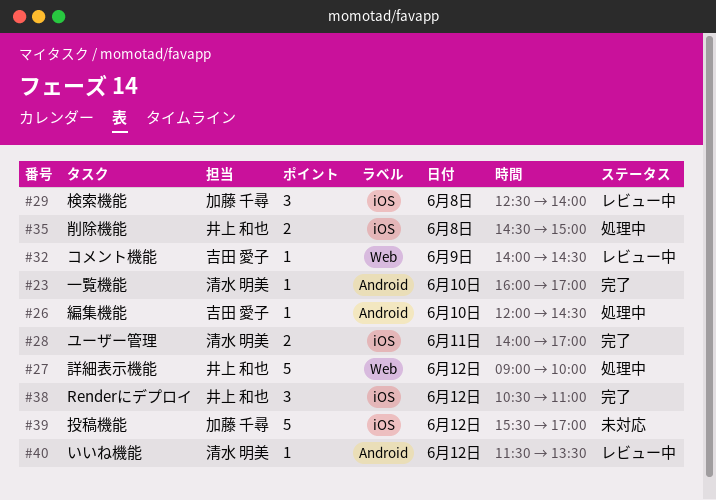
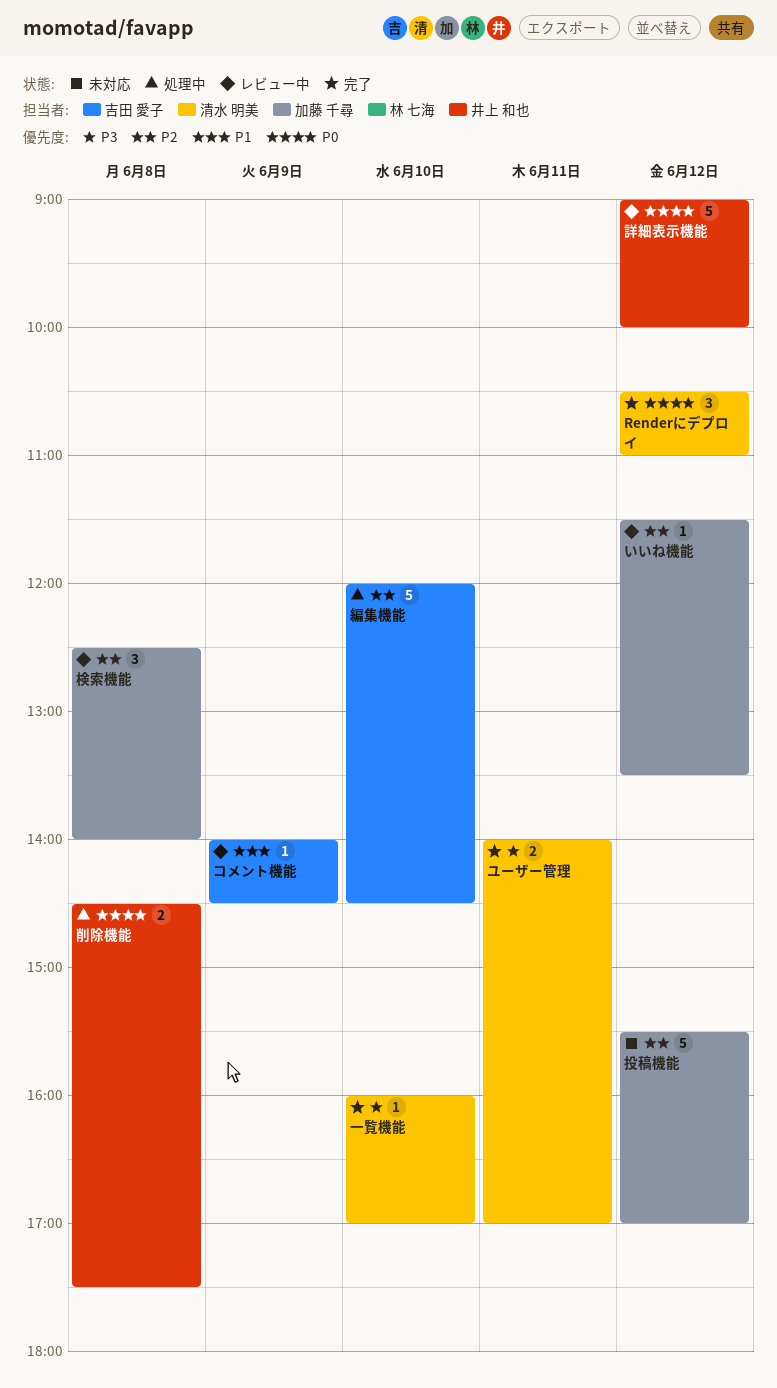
Renderにデプロイ, owner: 井上 和也 -> 清水 明美
いいね機能, owner: 清水 明美 -> 加藤 千尋
削除機能, ends: 15:00 -> 17:30
編集機能, estimate: 1 -> 5
詳細表示機能, status: 処理中 -> レビュー中

